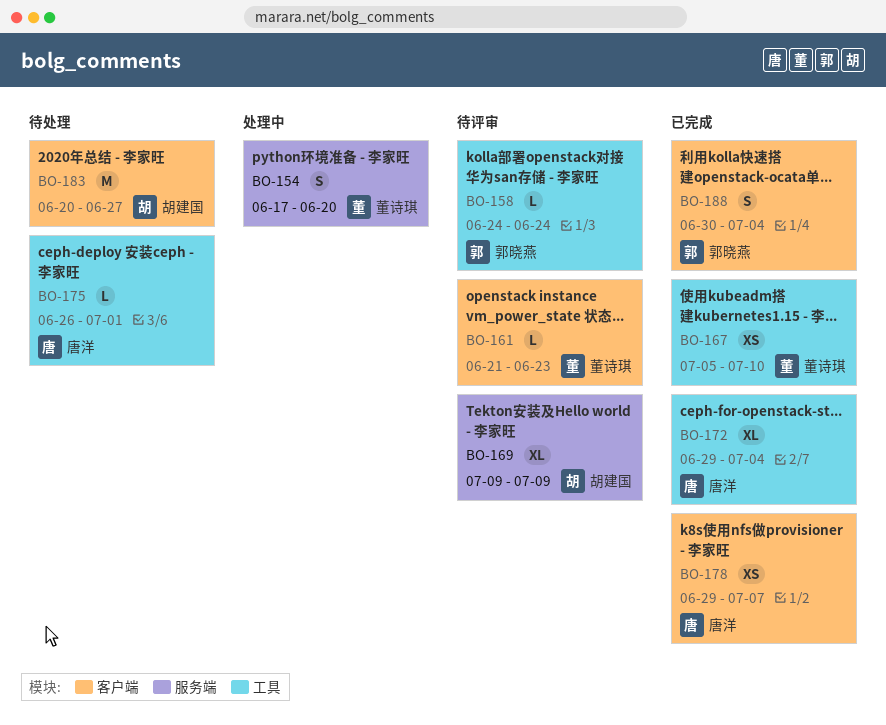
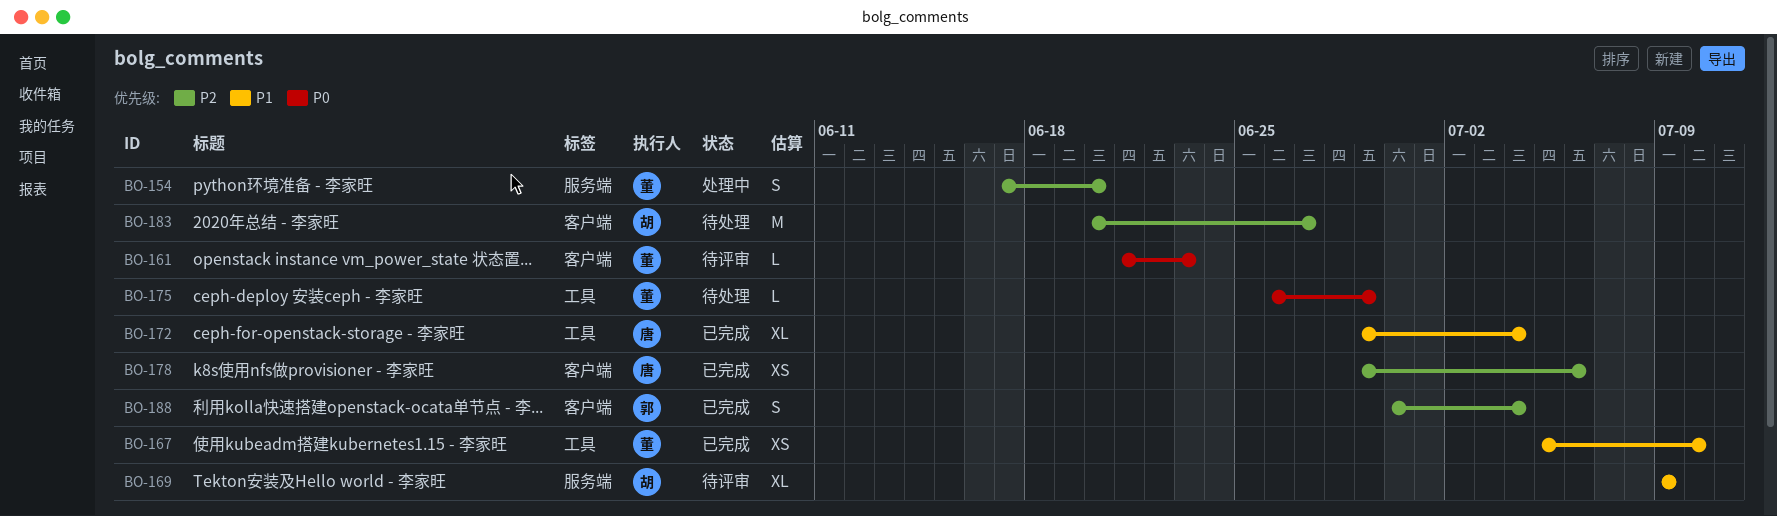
BO-158: present -> none
BO-175, owner: 唐洋 -> 董诗琪
BO-175, due: Jul 1 -> Jun 29
BO-178, due: Jul 7 -> Jul 6

